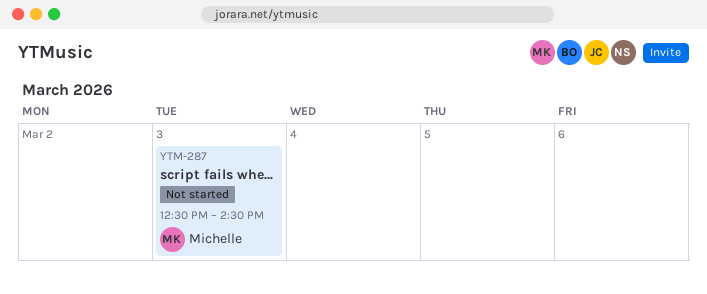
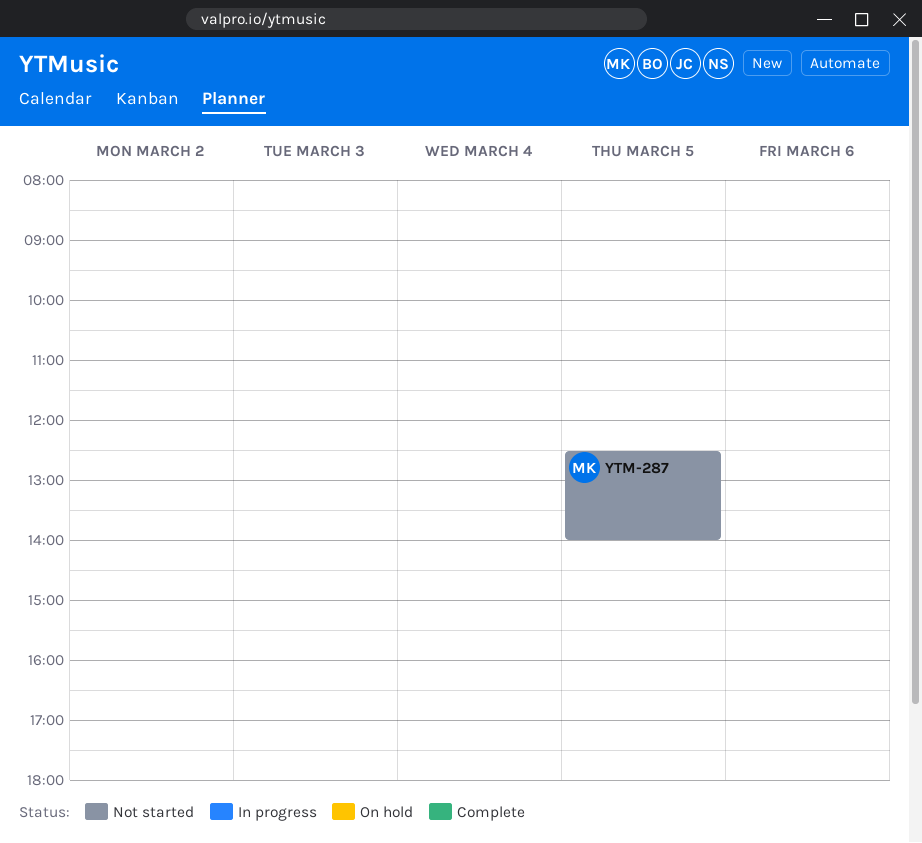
YTM-287, day: Mar 3 -> Mar 5
YTM-287, ends: 14:30 -> 14:00

